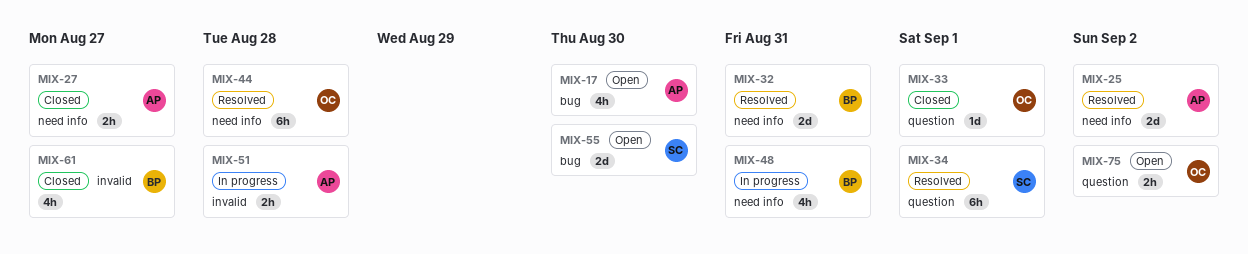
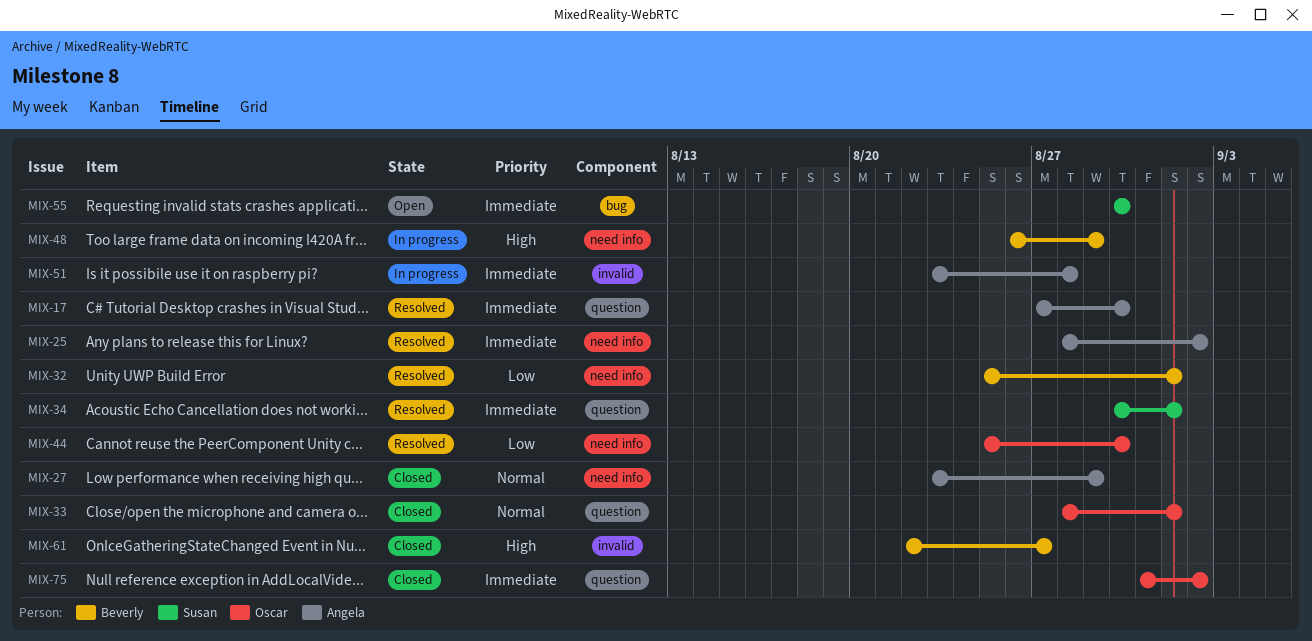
MIX-17, status: Open -> Resolved
MIX-17, label: bug -> question
MIX-27, due: Aug 27 -> Aug 29
MIX-32, due: Aug 31 -> Sep 1
MIX-44, due: Aug 28 -> Aug 30
MIX-48, due: Aug 31 -> Aug 29
MIX-75, status: Open -> Closed

